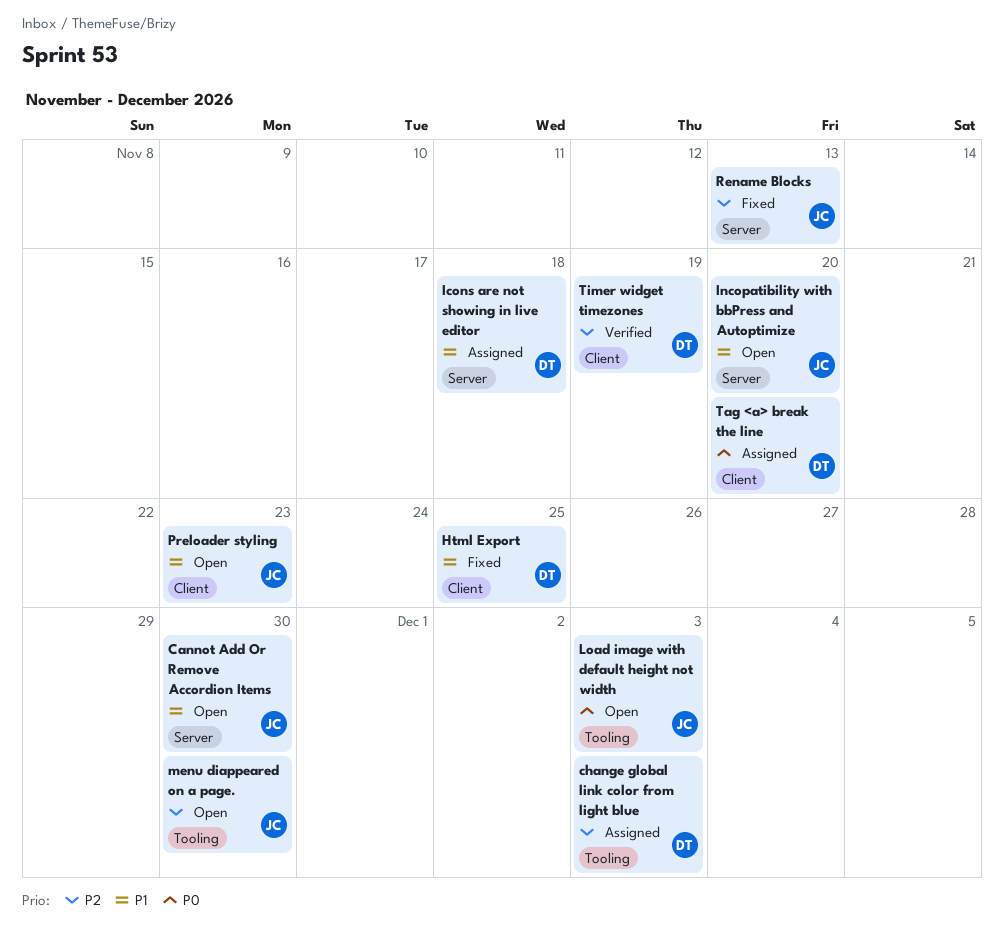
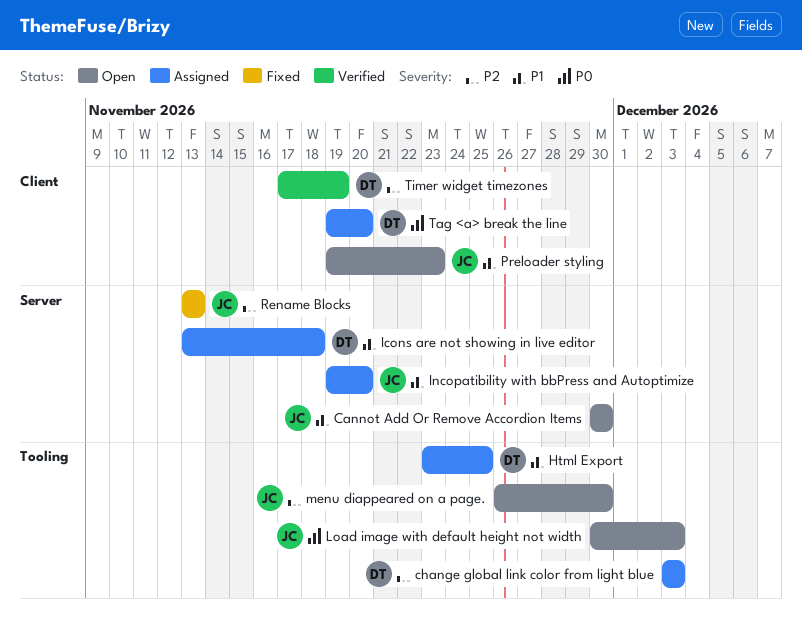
Html Export, status: Fixed -> Assigned
Html Export, label: Client -> Tooling
Incopatibility with bbPress and Autoptimize, status: Open -> Assigned

